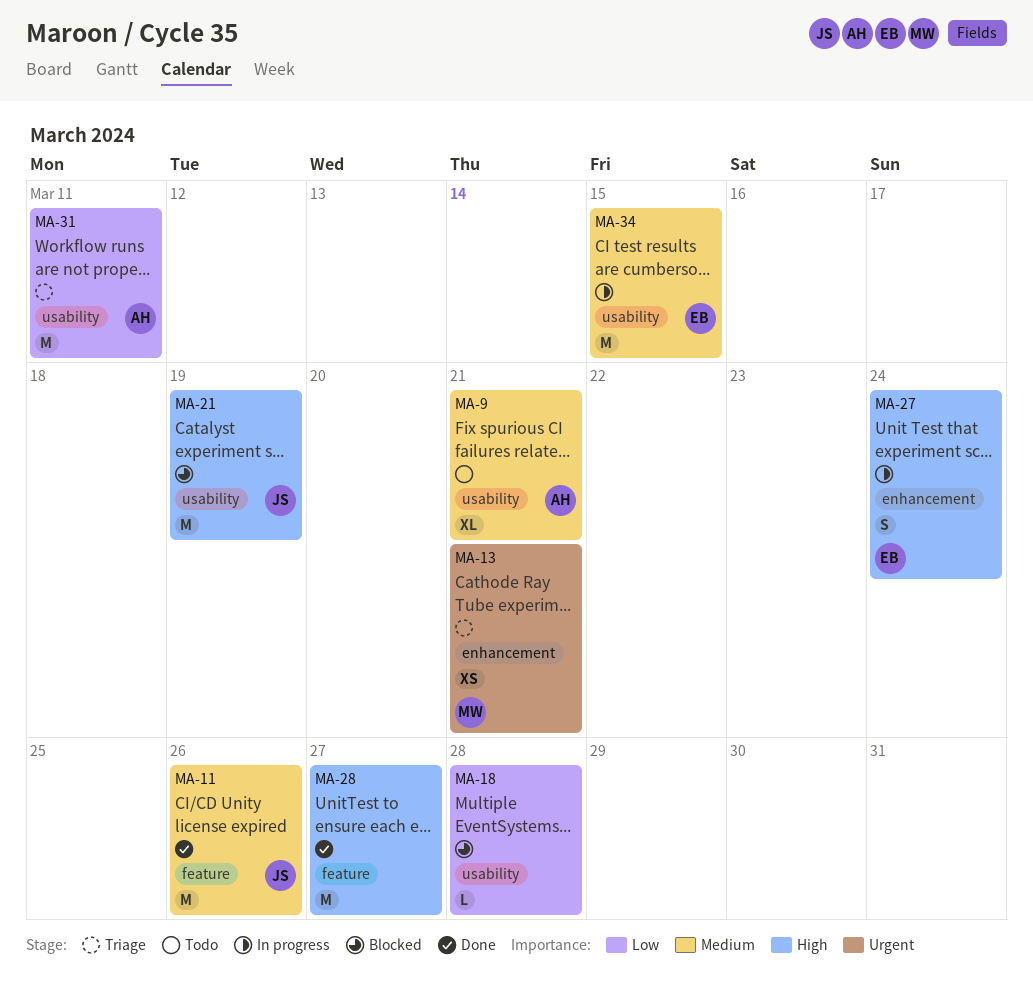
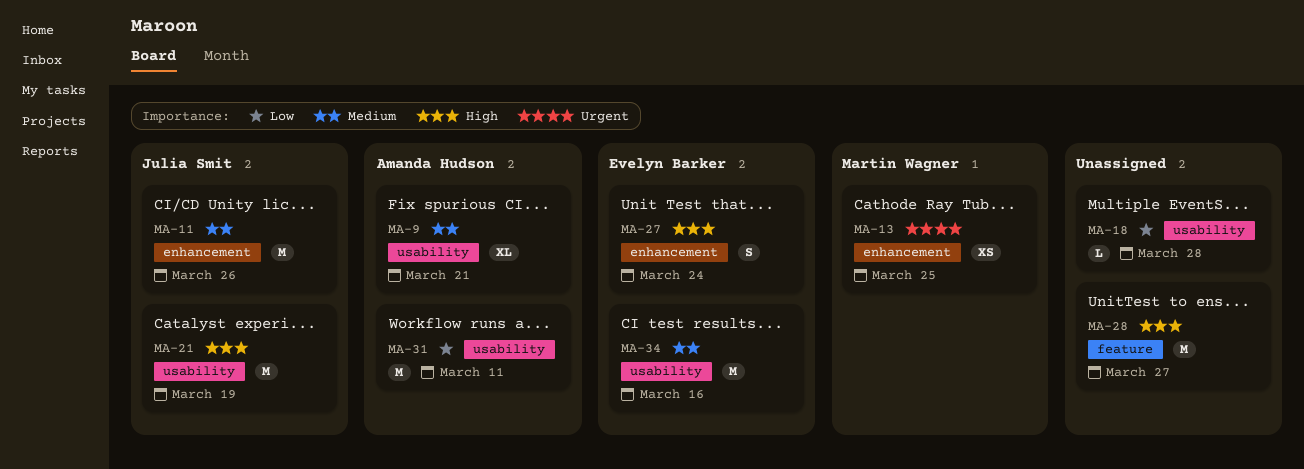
MA-11, label: feature -> enhancement
MA-13, due: Mar 21 -> Mar 25
MA-34, due: Mar 15 -> Mar 16

